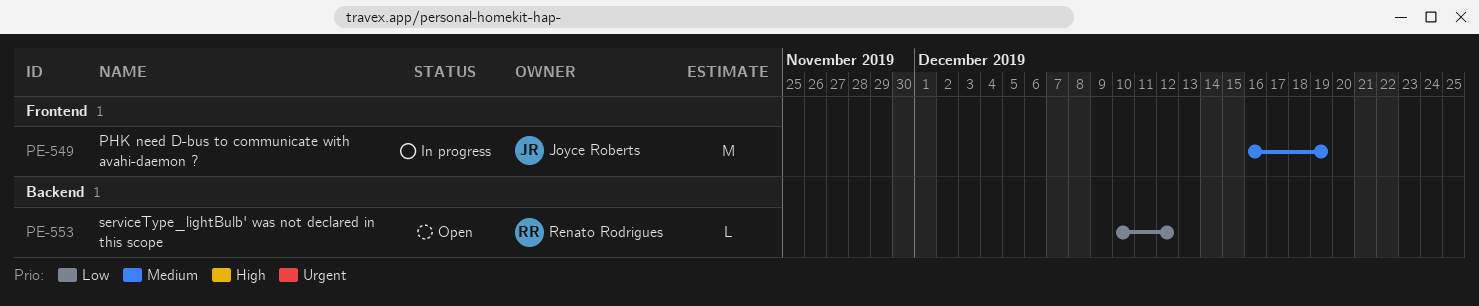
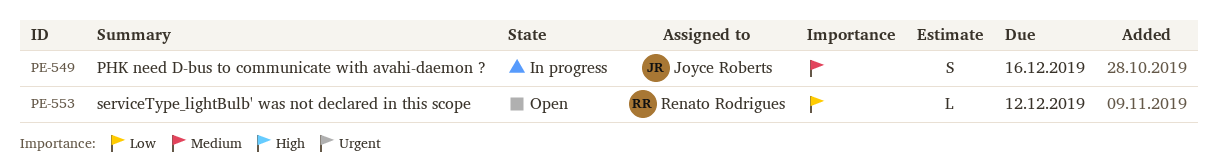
PE-549, estimate: M -> S
PE-549, due: Dec 19 -> Dec 16

